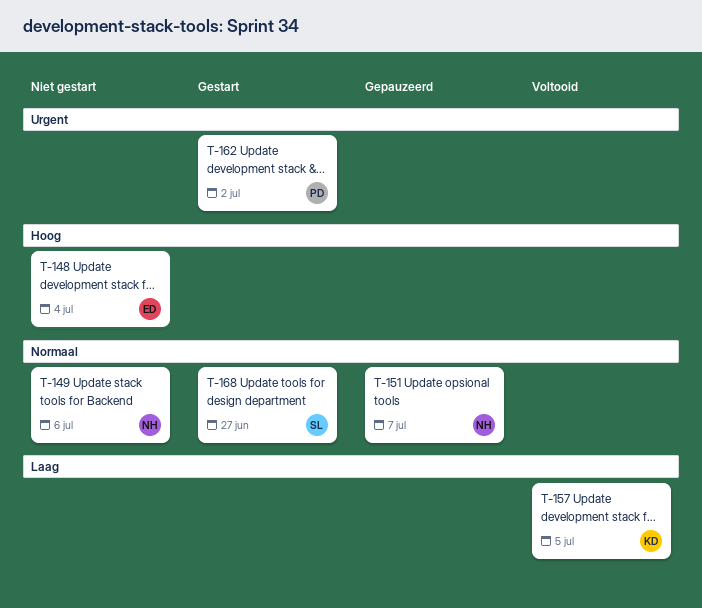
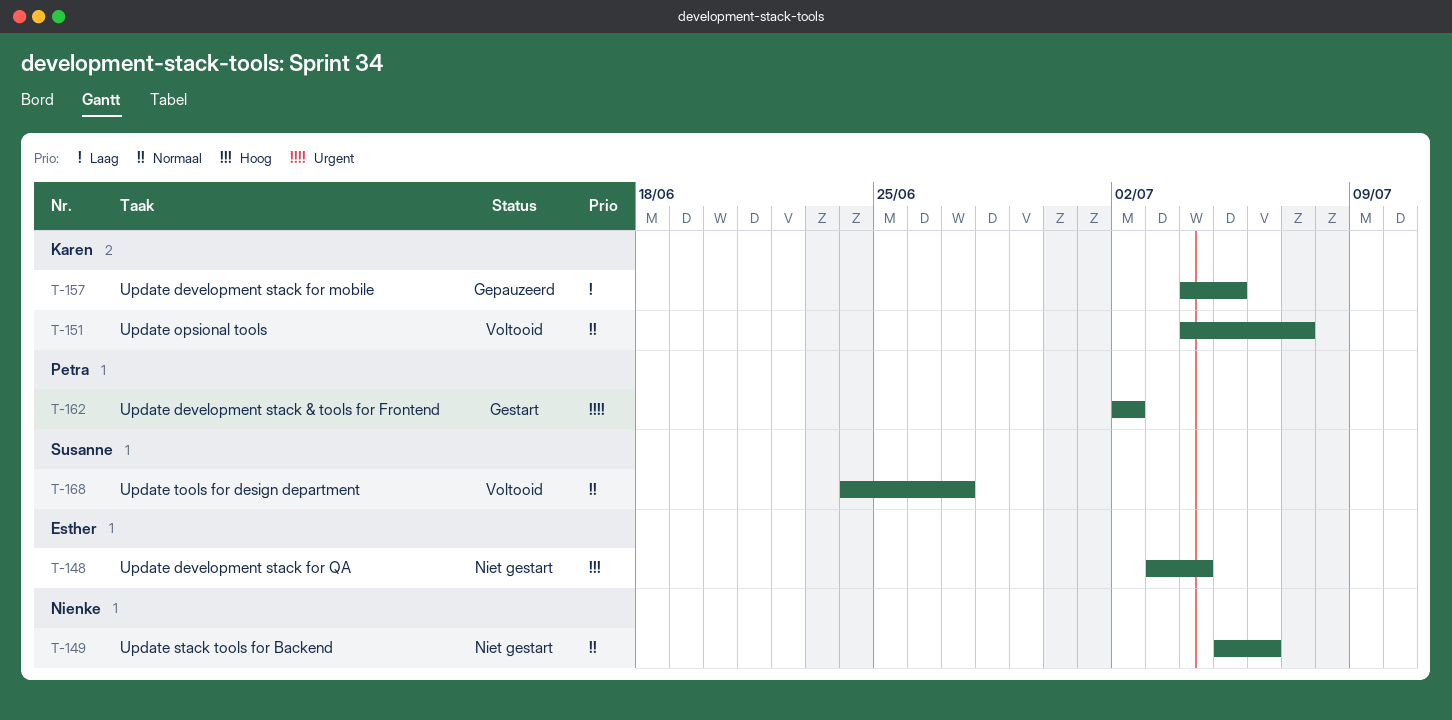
T-151, status: Gepauzeerd -> Voltooid
T-151, owner: Nienke -> Karen
T-157, status: Voltooid -> Gepauzeerd
T-168, status: Gestart -> Voltooid

